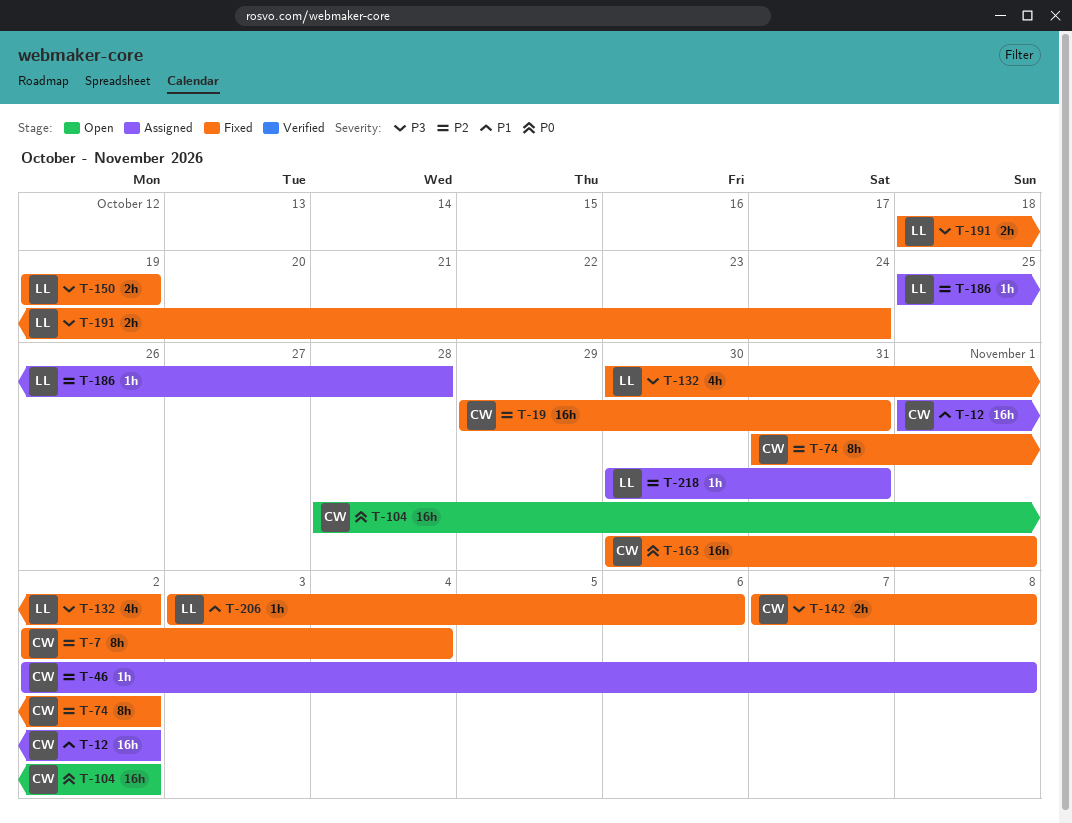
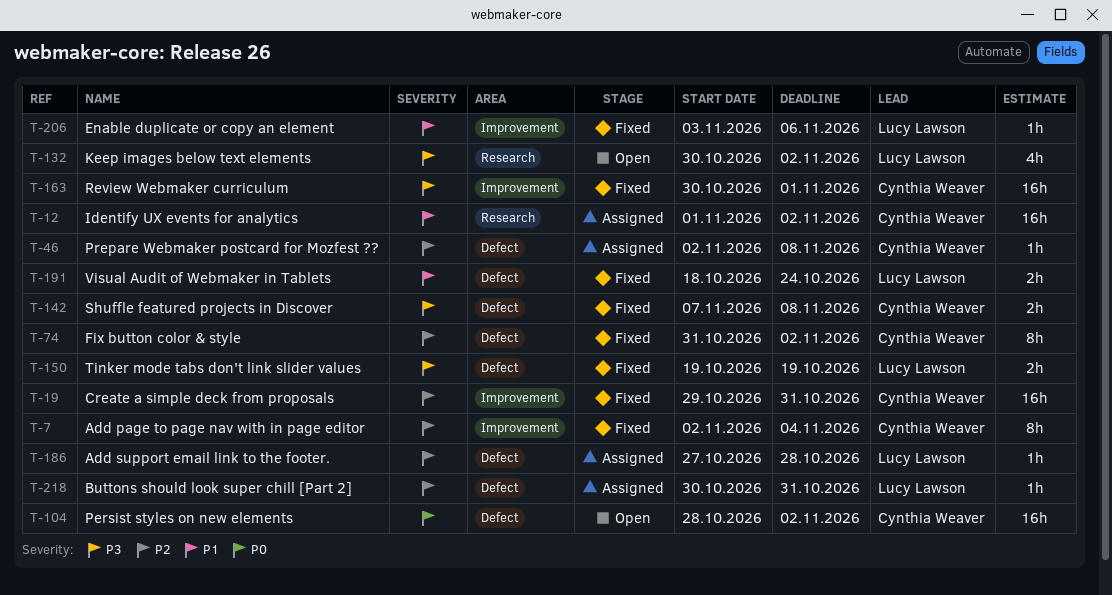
T-132, status: Fixed -> Open
T-163, priority: P0 -> P3
T-186, start: Oct 25 -> Oct 27
T-191, priority: P3 -> P1

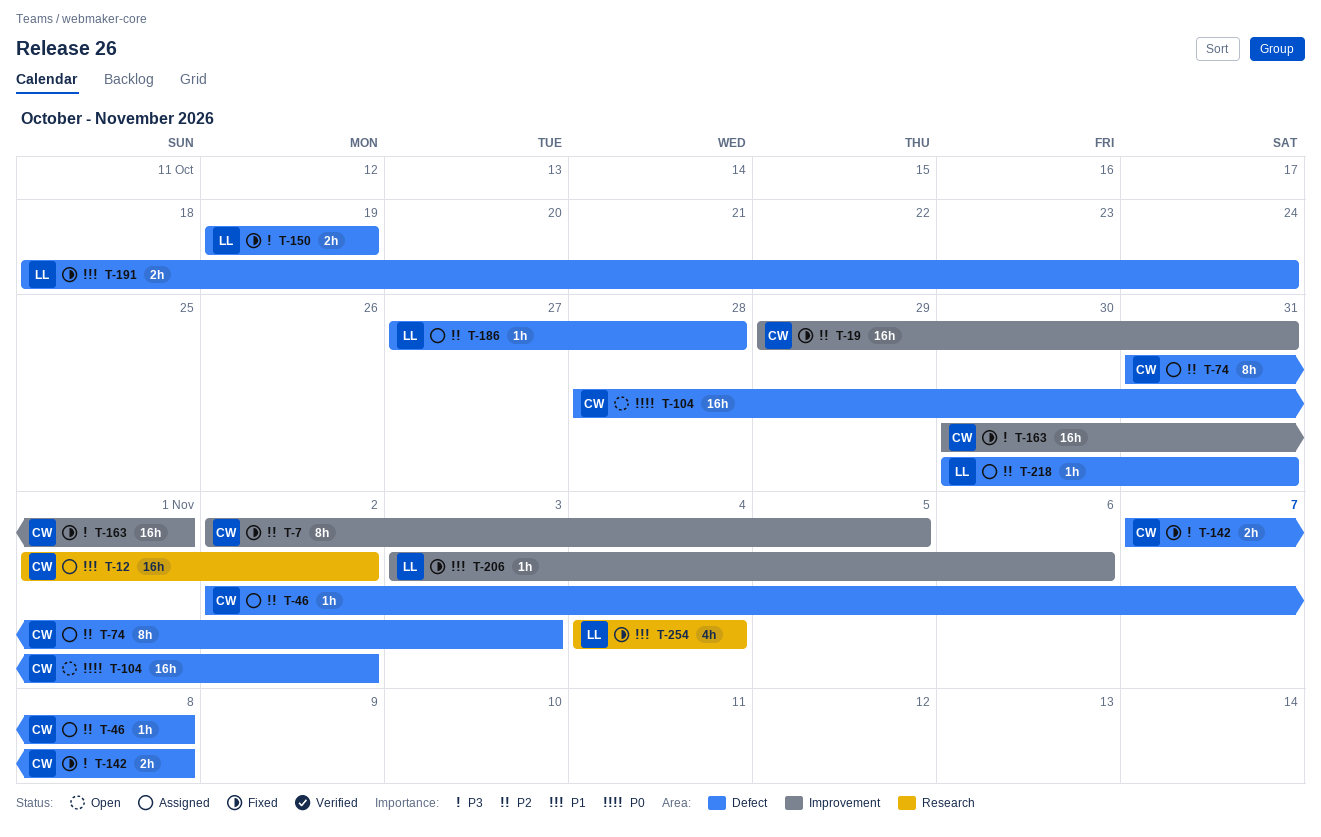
T-7, due: Nov 4 -> Nov 5
T-74, status: Fixed -> Assigned
T-74, due: Nov 2 -> Nov 3
T-132: present -> none
T-254: none -> present

